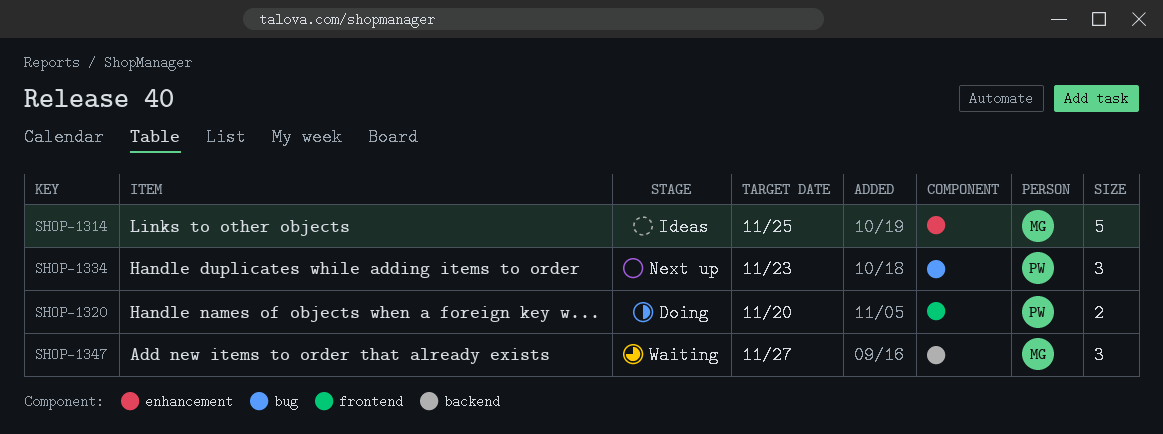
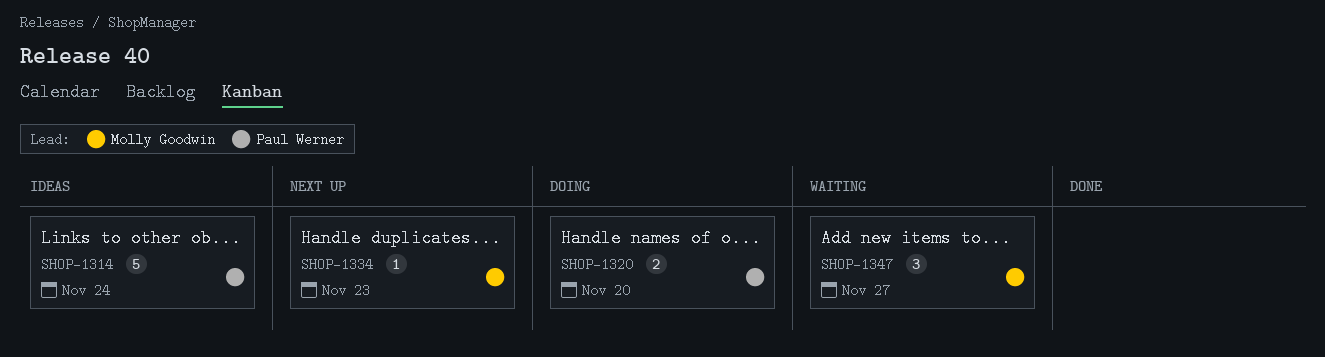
SHOP-1314, owner: Molly Goodwin -> Paul Werner
SHOP-1314, due: Nov 25 -> Nov 24
SHOP-1334, owner: Paul Werner -> Molly Goodwin
SHOP-1334, estimate: 3 -> 1

